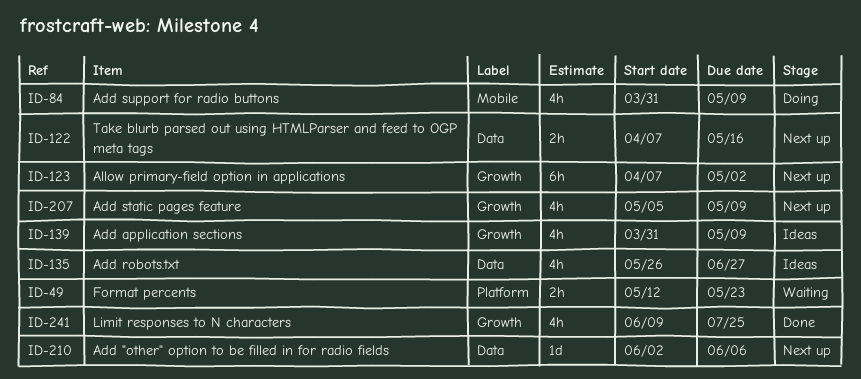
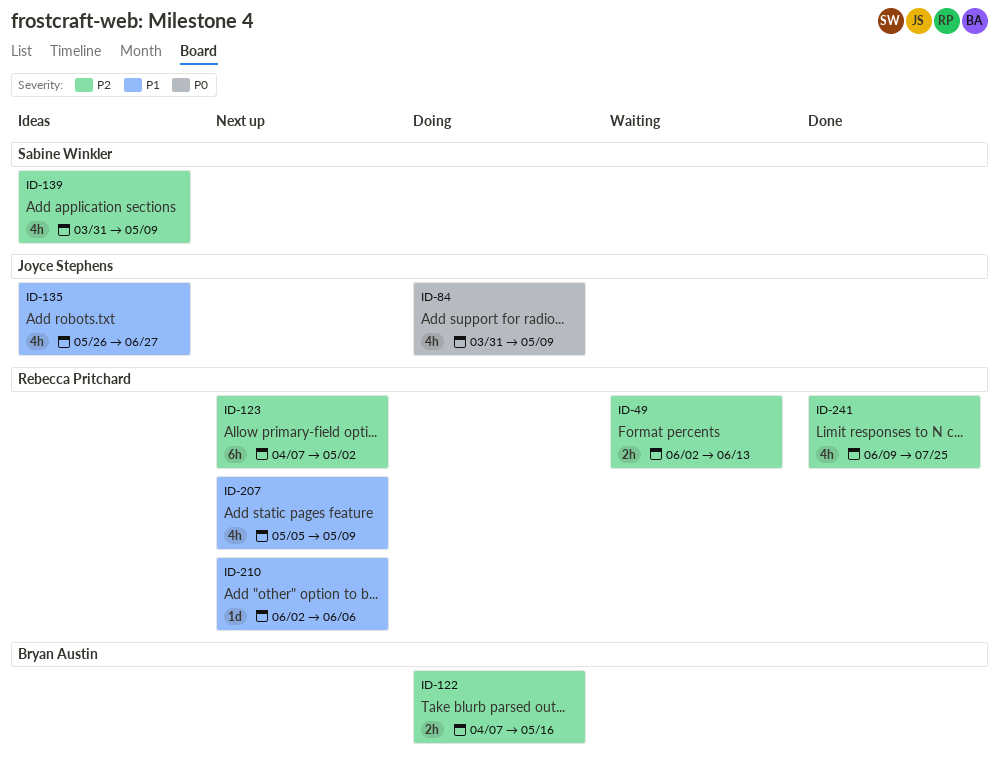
ID-49, start: May 12 -> Jun 2
ID-49, due: May 23 -> Jun 13
ID-122, status: Next up -> Doing

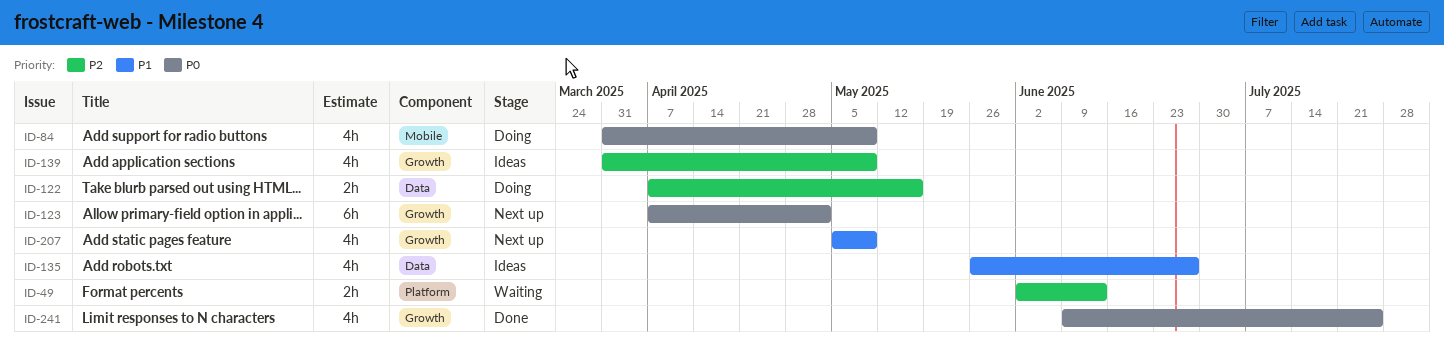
ID-123, priority: P2 -> P0
ID-210: present -> none
ID-241, priority: P2 -> P0

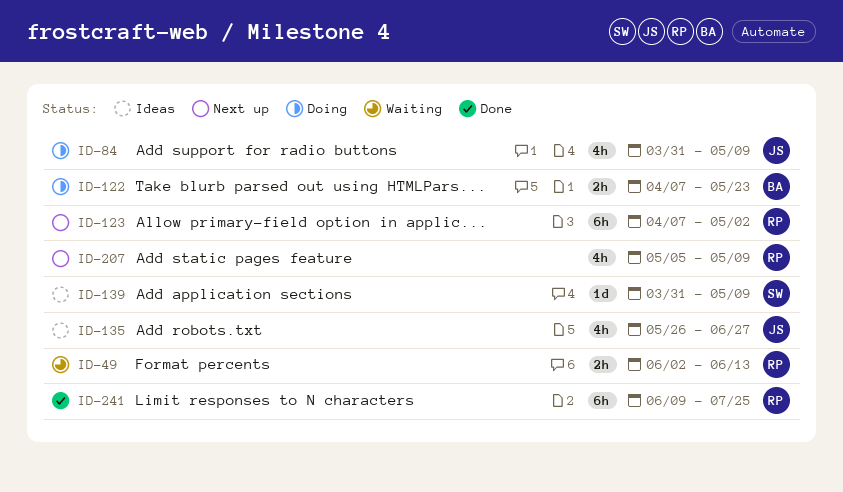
ID-122, due: May 16 -> May 23
ID-139, estimate: 4h -> 1d
ID-241, estimate: 4h -> 6h

